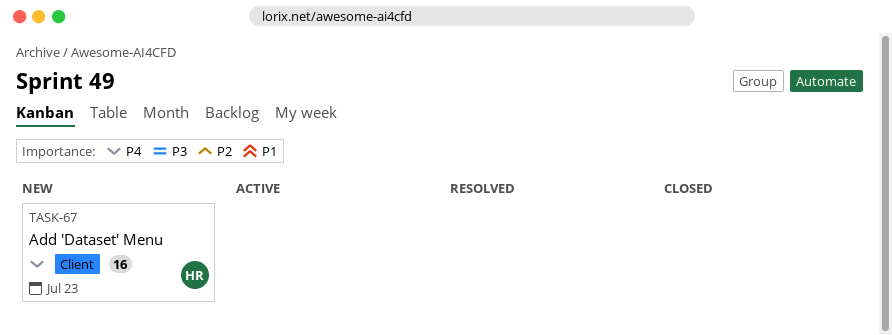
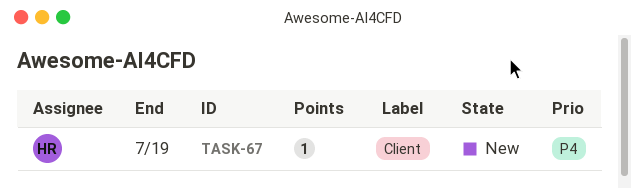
TASK-67, estimate: 16 -> 1
TASK-67, due: Jul 23 -> Jul 19

